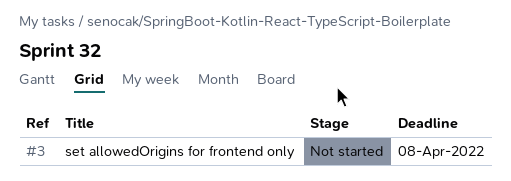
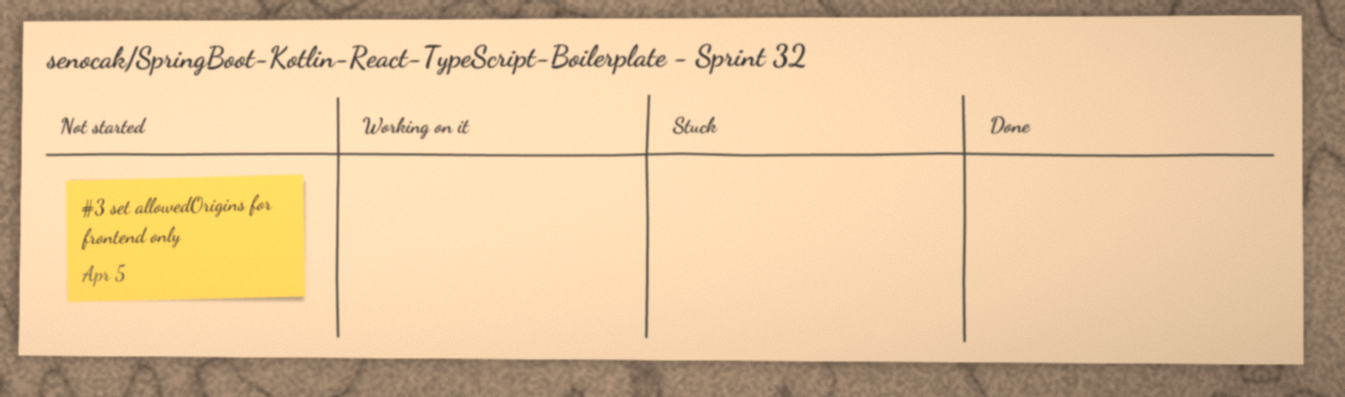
#3, due: Apr 8 -> Apr 5

